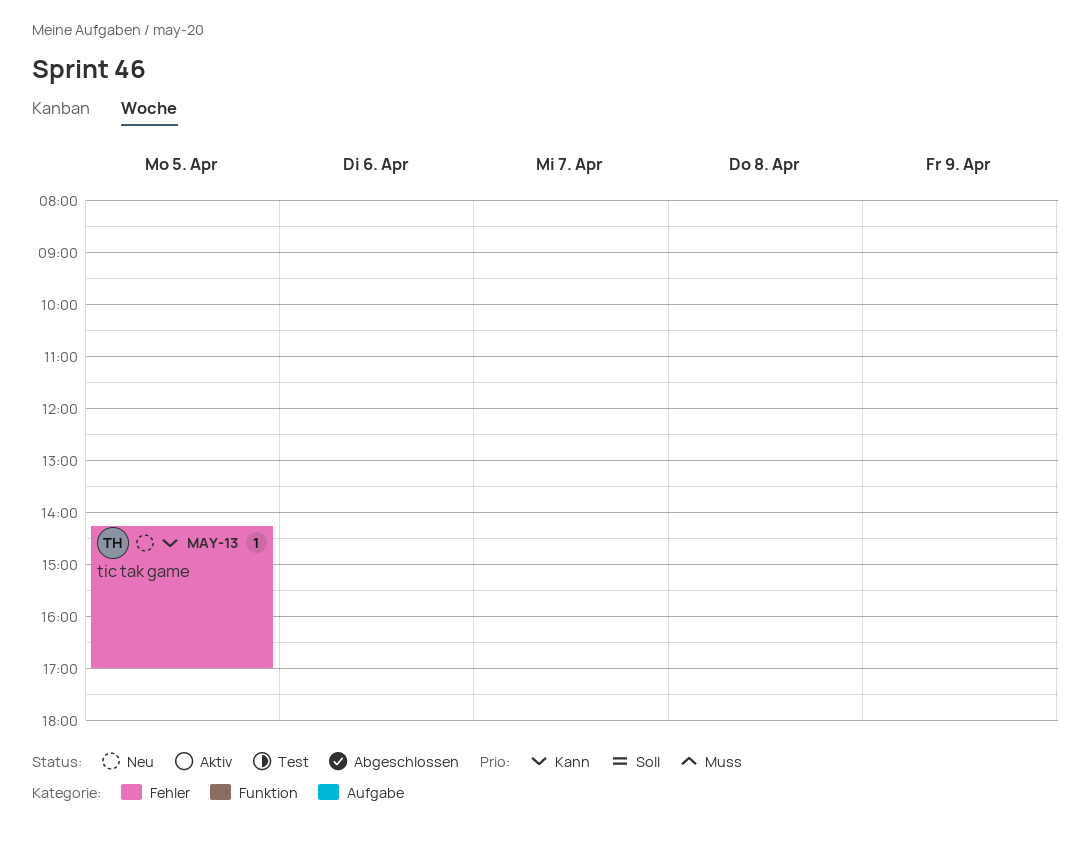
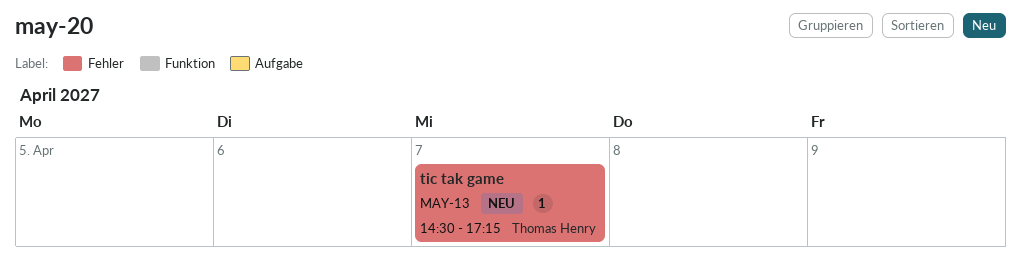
MAY-13, day: Apr 5 -> Apr 7
MAY-13, begins: 14:15 -> 14:30
MAY-13, ends: 17:00 -> 17:15

